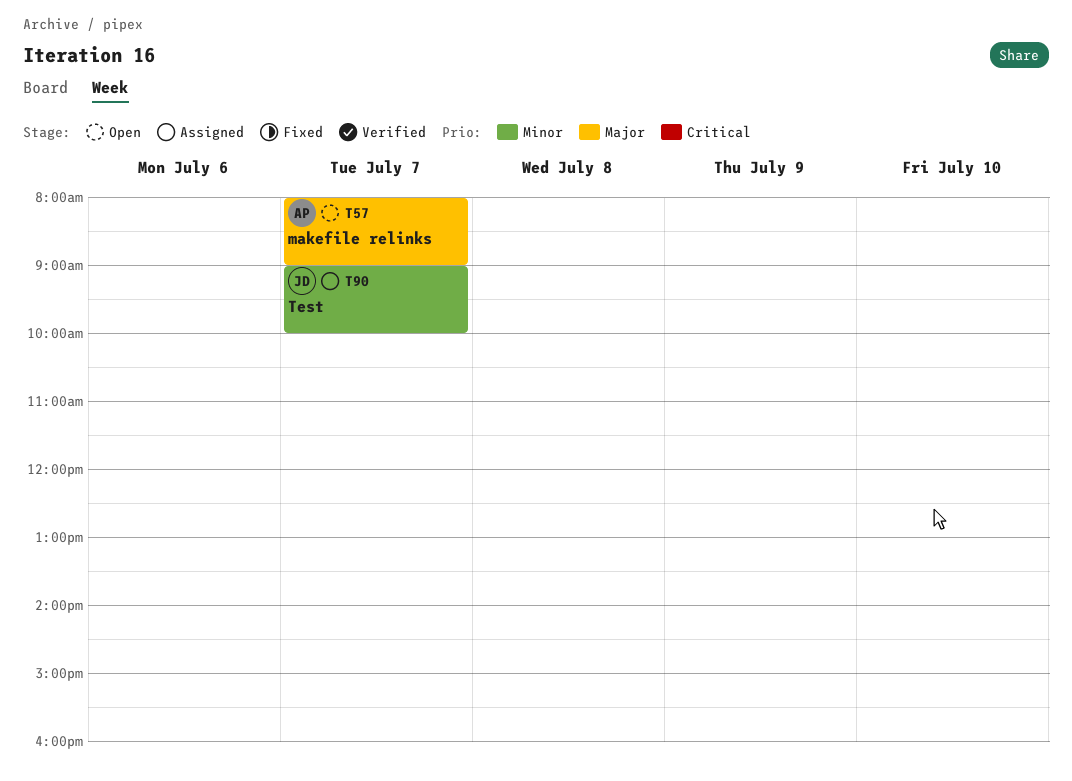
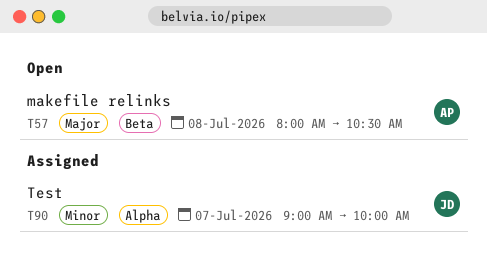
T57, day: Jul 7 -> Jul 8
T57, ends: 09:00 -> 10:30

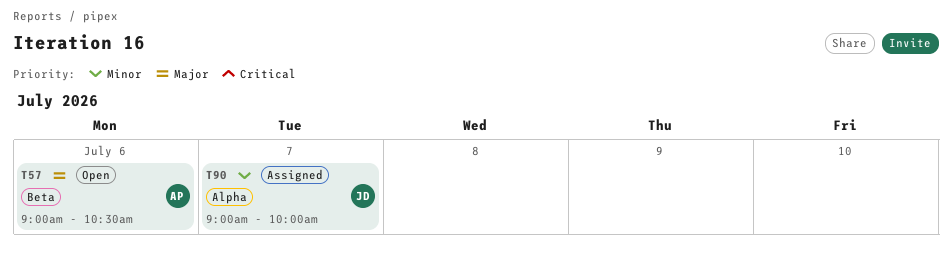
T57, day: Jul 8 -> Jul 6
T57, begins: 08:00 -> 09:00

